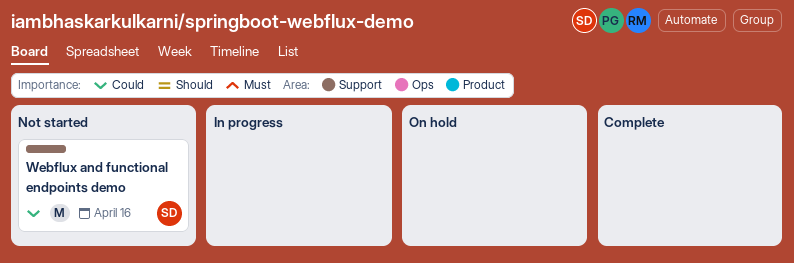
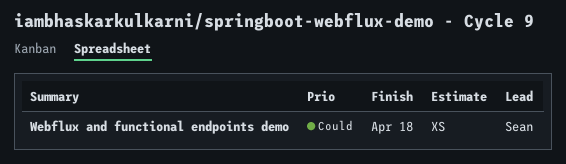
Webflux and functional endpoints demo, estimate: M -> XS
Webflux and functional endpoints demo, due: Apr 16 -> Apr 18

